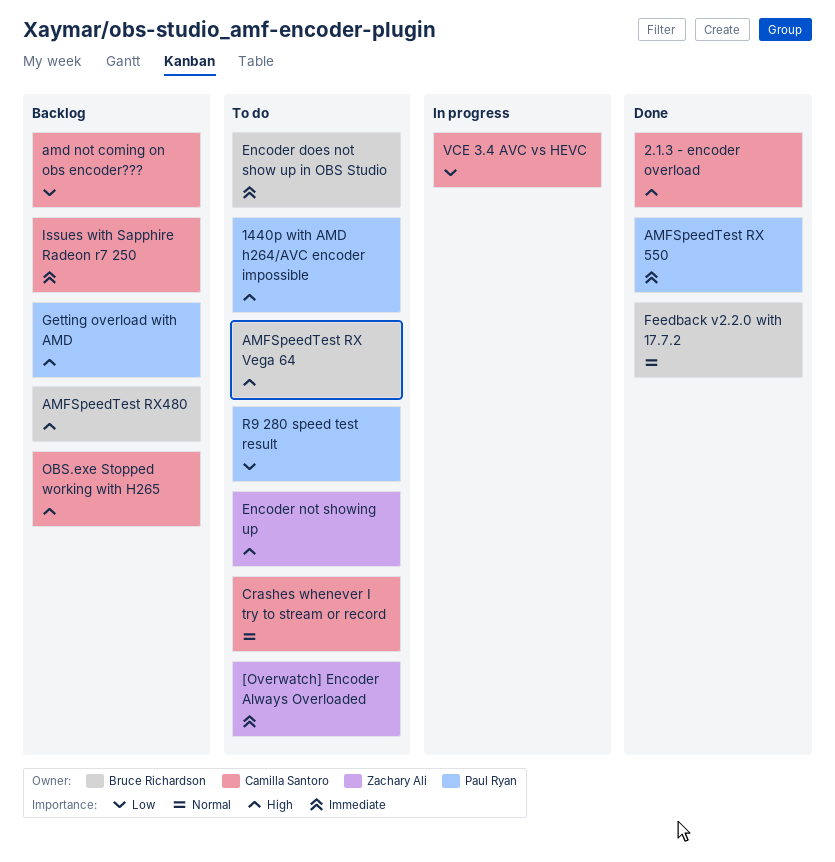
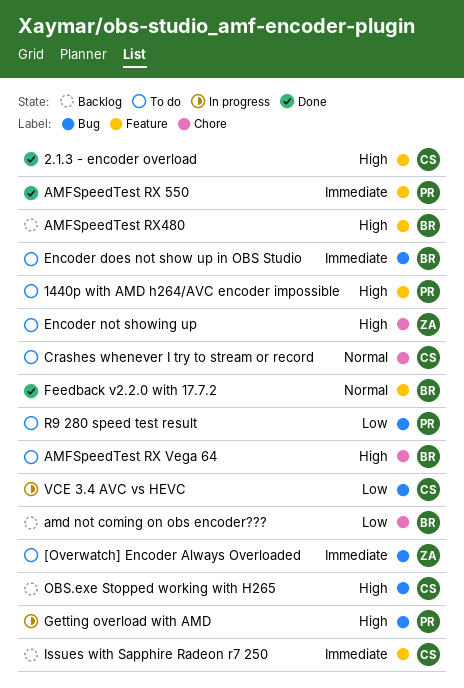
amd not coming on obs encoder???, owner: Camilla Santoro -> Bruce Richardson
Getting overload with AMD, status: Backlog -> In progress

